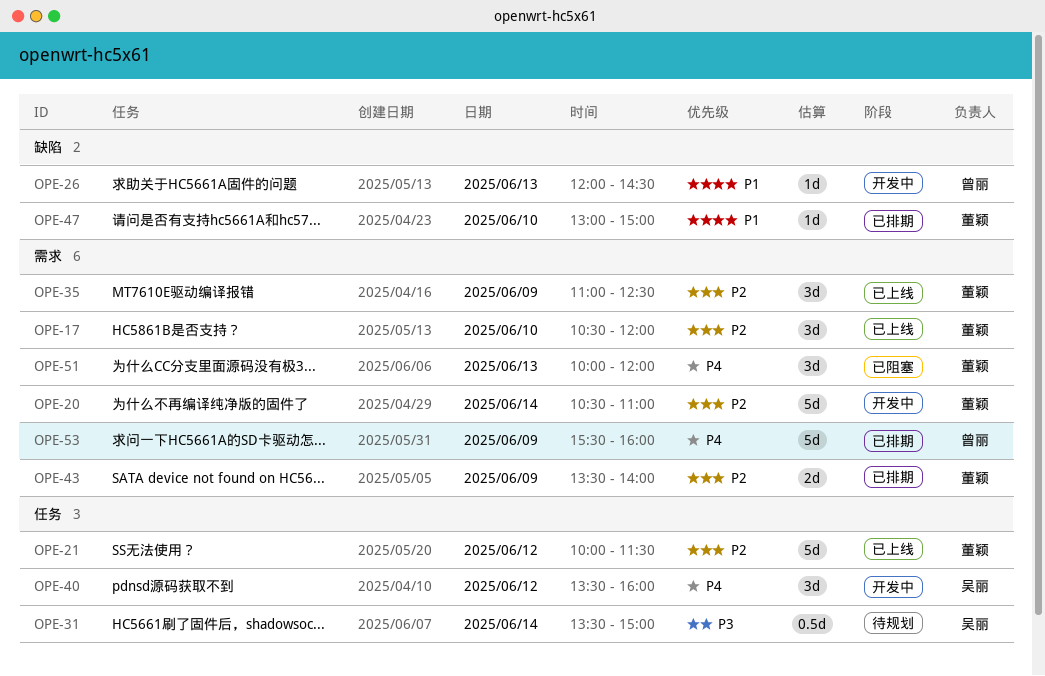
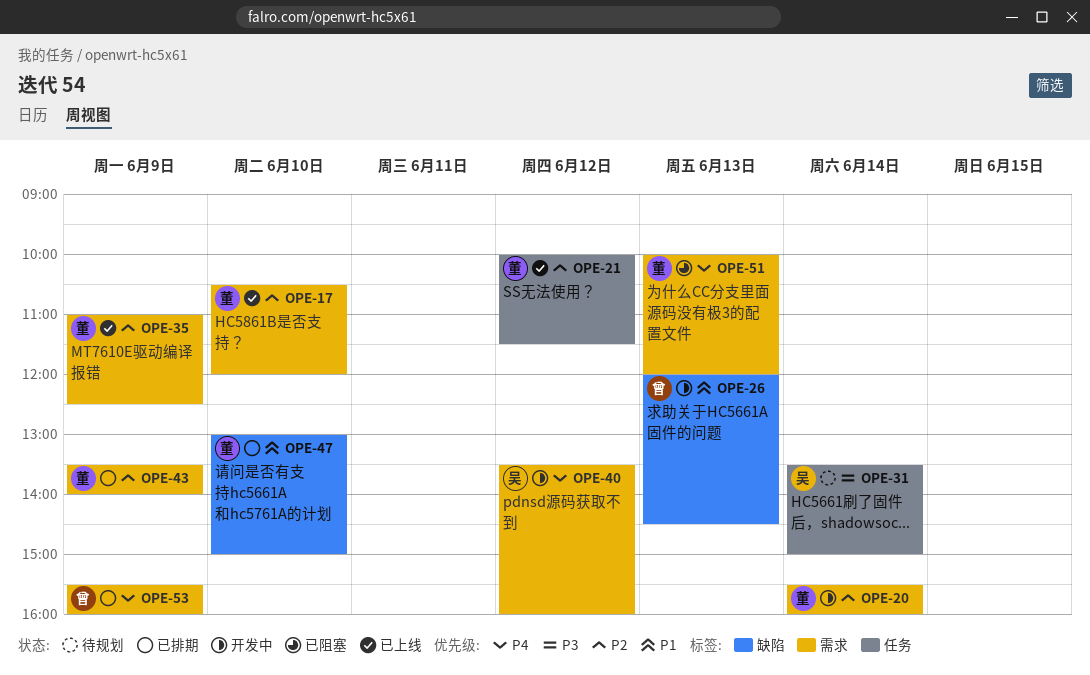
OPE-20, begins: 10:30 -> 15:30
OPE-20, ends: 11:00 -> 16:00
OPE-40, label: 任务 -> 需求

